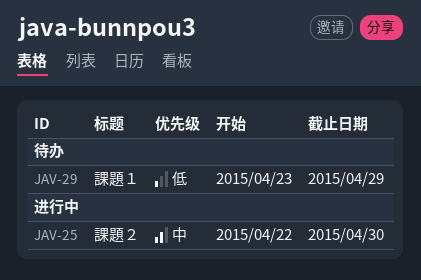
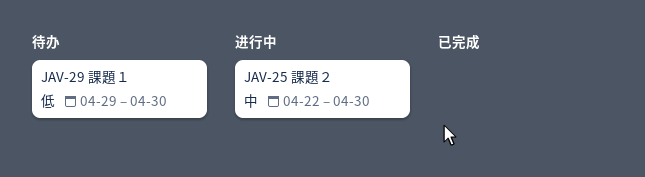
JAV-29, start: Apr 23 -> Apr 29
JAV-29, due: Apr 29 -> Apr 30

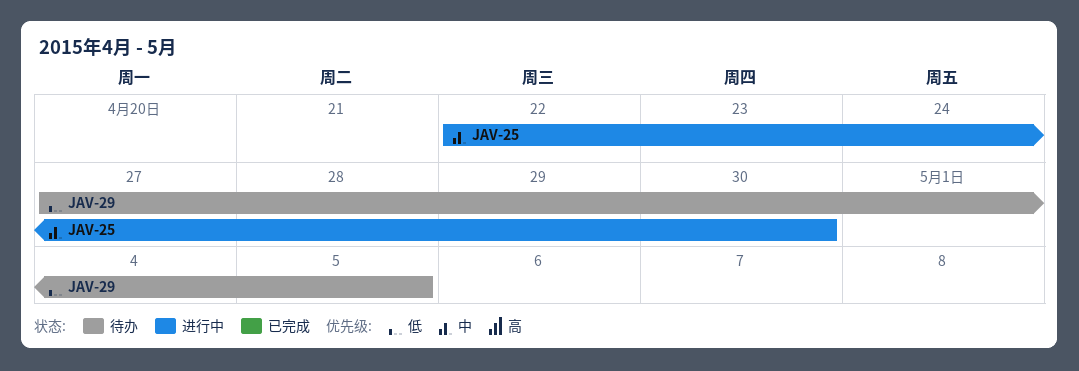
JAV-29, start: Apr 29 -> Apr 27
JAV-29, due: Apr 30 -> May 5

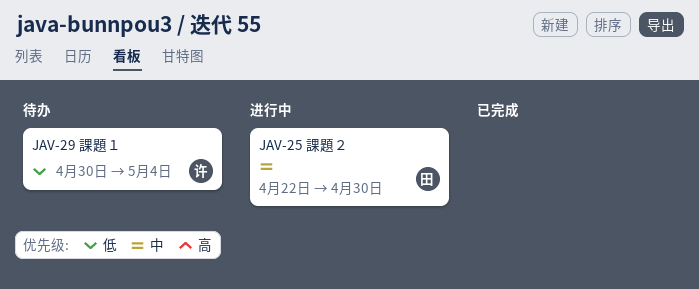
JAV-29, start: Apr 27 -> Apr 30
JAV-29, due: May 5 -> May 4

